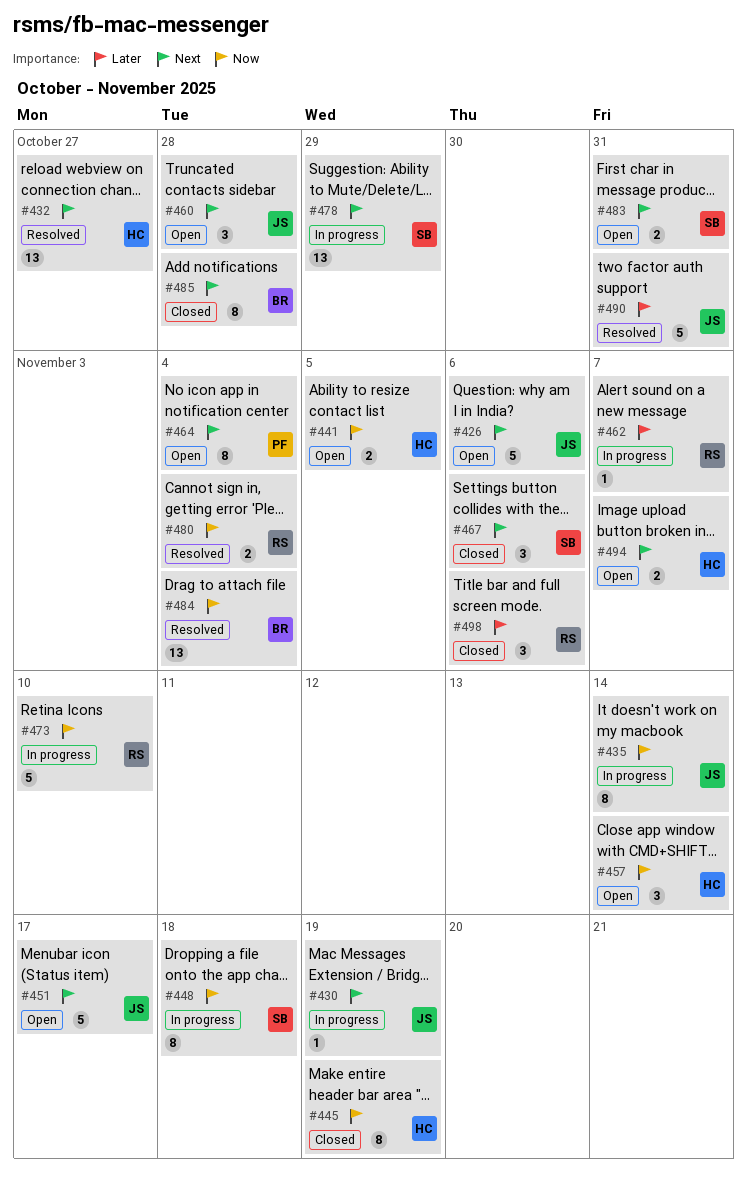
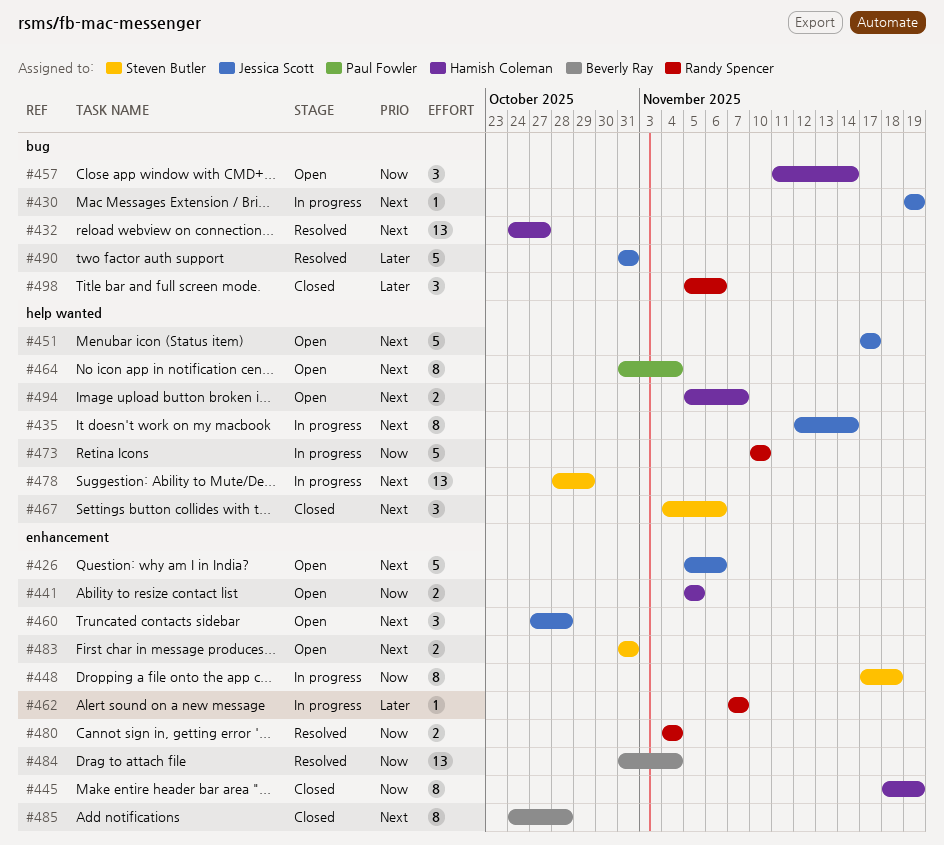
#435, priority: Now -> Next

